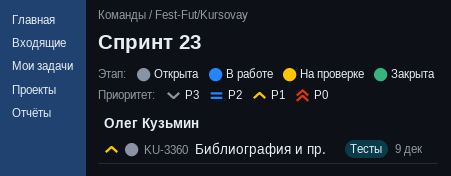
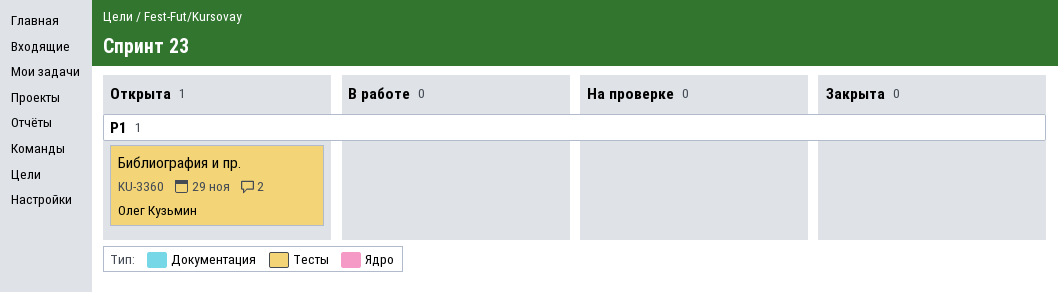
KU-3360, due: Dec 9 -> Nov 29

